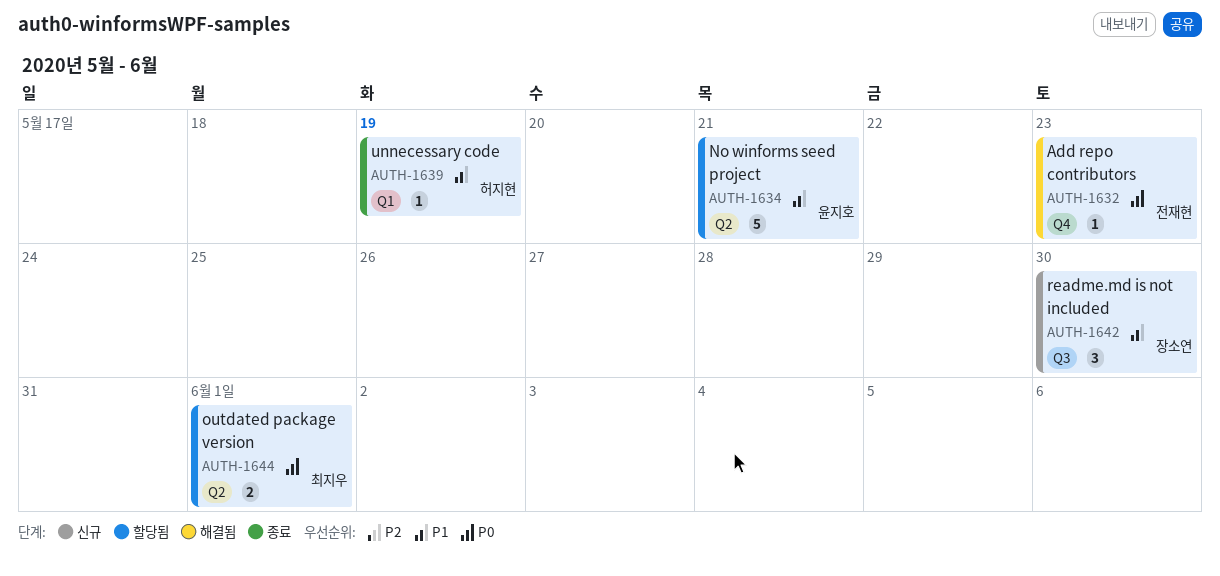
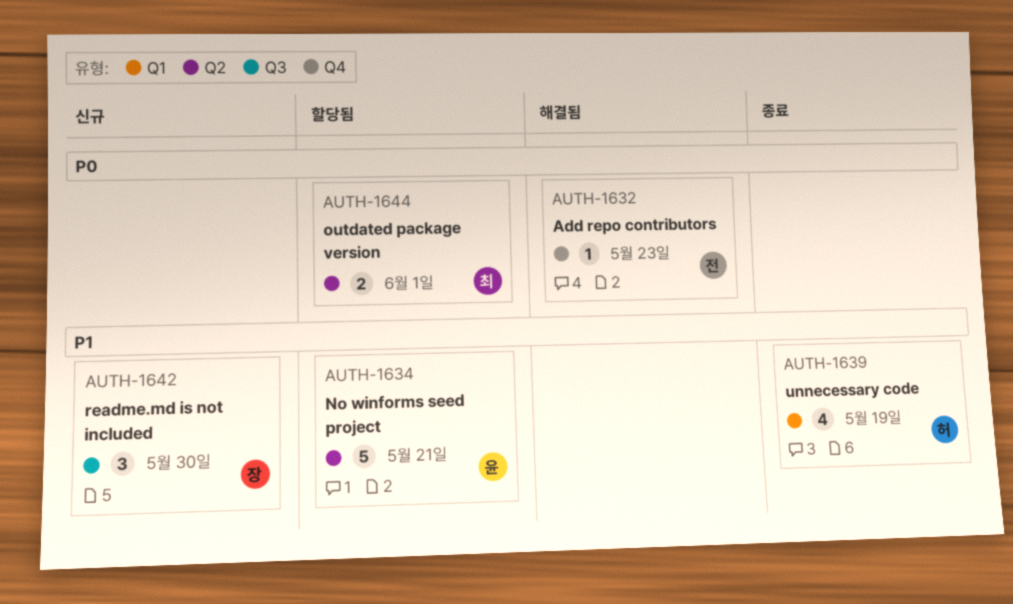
AUTH-1639, estimate: 1 -> 4

